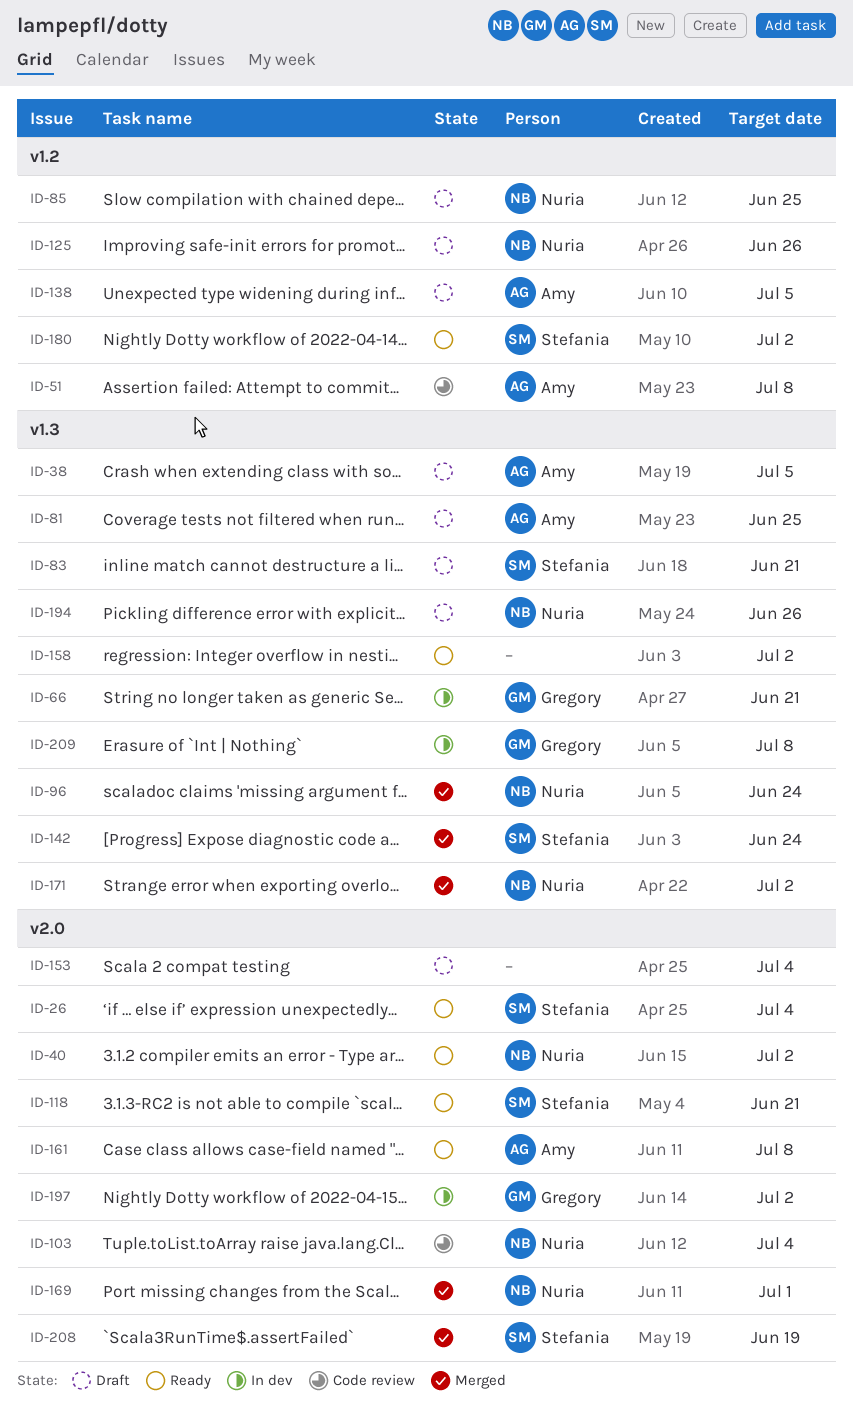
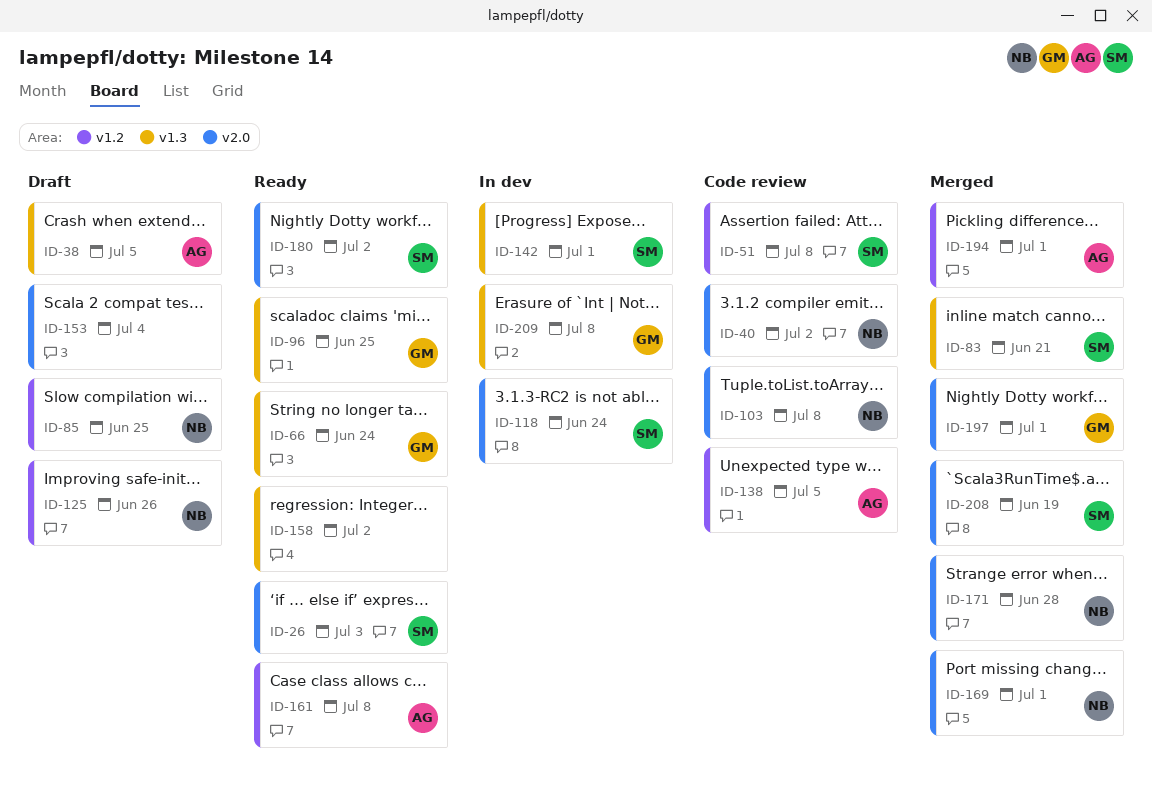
ID-26, due: Jul 4 -> Jul 3
ID-40, status: Ready -> Code review
ID-51, owner: Amy -> Stefania
ID-66, status: In dev -> Ready
ID-66, due: Jun 21 -> Jun 24
ID-81: present -> none
ID-83, status: Draft -> Merged
ID-96, status: Merged -> Ready
ID-96, owner: Nuria -> Gregory
ID-96, due: Jun 24 -> Jun 25
ID-103, due: Jul 4 -> Jul 8
ID-118, status: Ready -> In dev
ID-118, due: Jun 21 -> Jun 24
ID-138, status: Draft -> Code review
ID-142, status: Merged -> In dev
ID-142, due: Jun 24 -> Jul 1
ID-161, label: v2.0 -> v1.2
ID-171, label: v1.3 -> v2.0
ID-171, due: Jul 2 -> Jun 28
ID-180, label: v1.2 -> v2.0
ID-194, status: Draft -> Merged
ID-194, owner: Nuria -> Amy
ID-194, label: v1.3 -> v1.2
ID-194, due: Jun 26 -> Jul 1
ID-197, status: In dev -> Merged
ID-197, due: Jul 2 -> Jul 1

